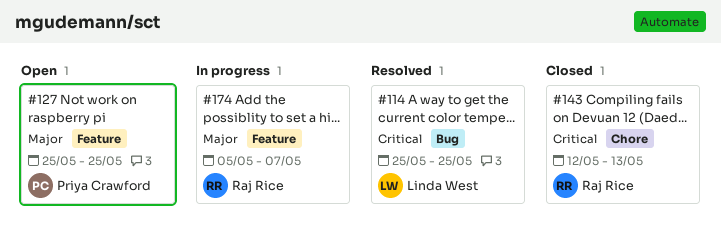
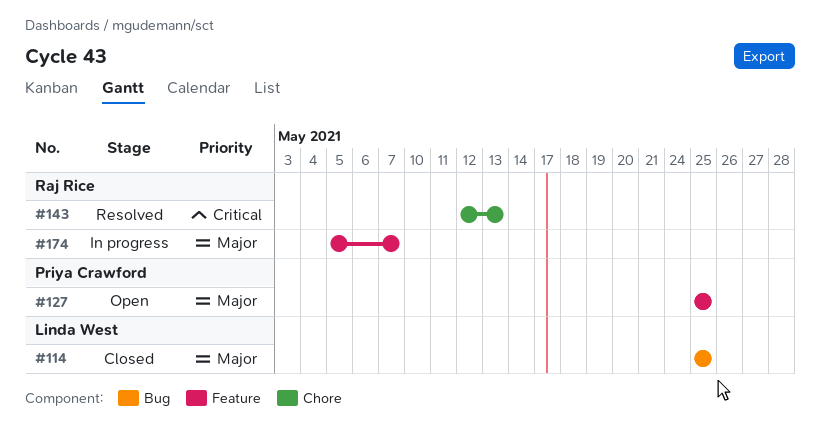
#114, status: Resolved -> Closed
#114, priority: Critical -> Major
#143, status: Closed -> Resolved

